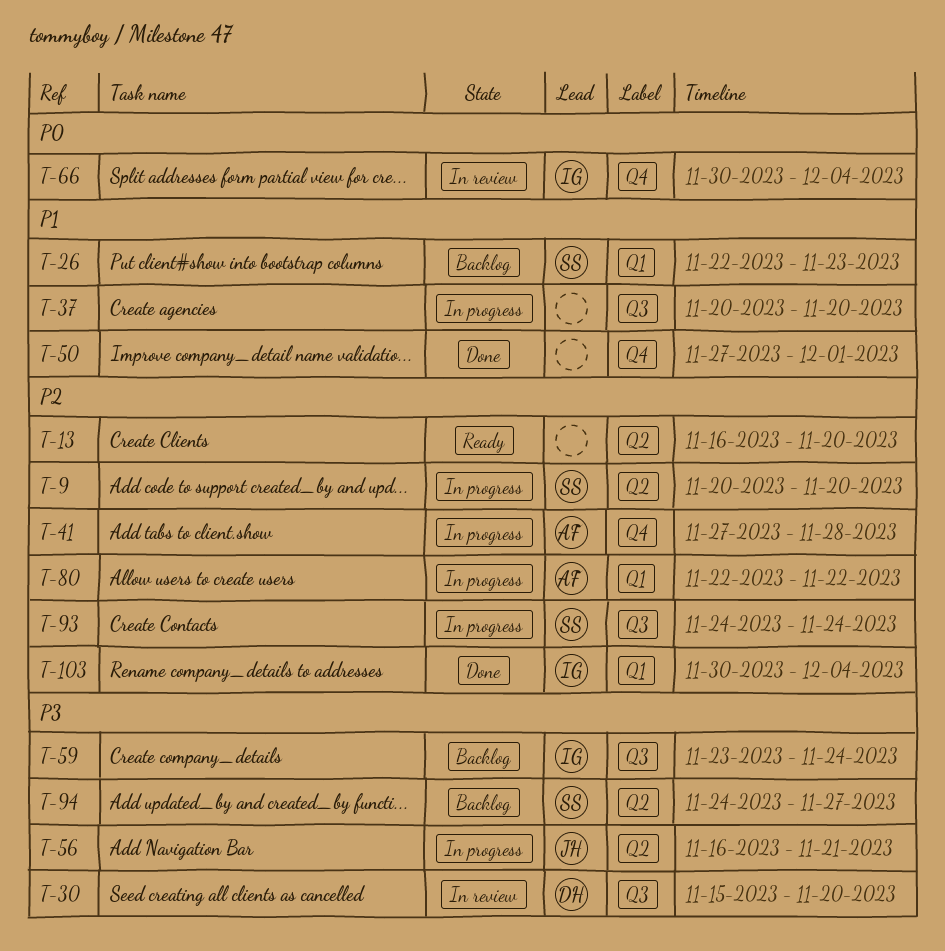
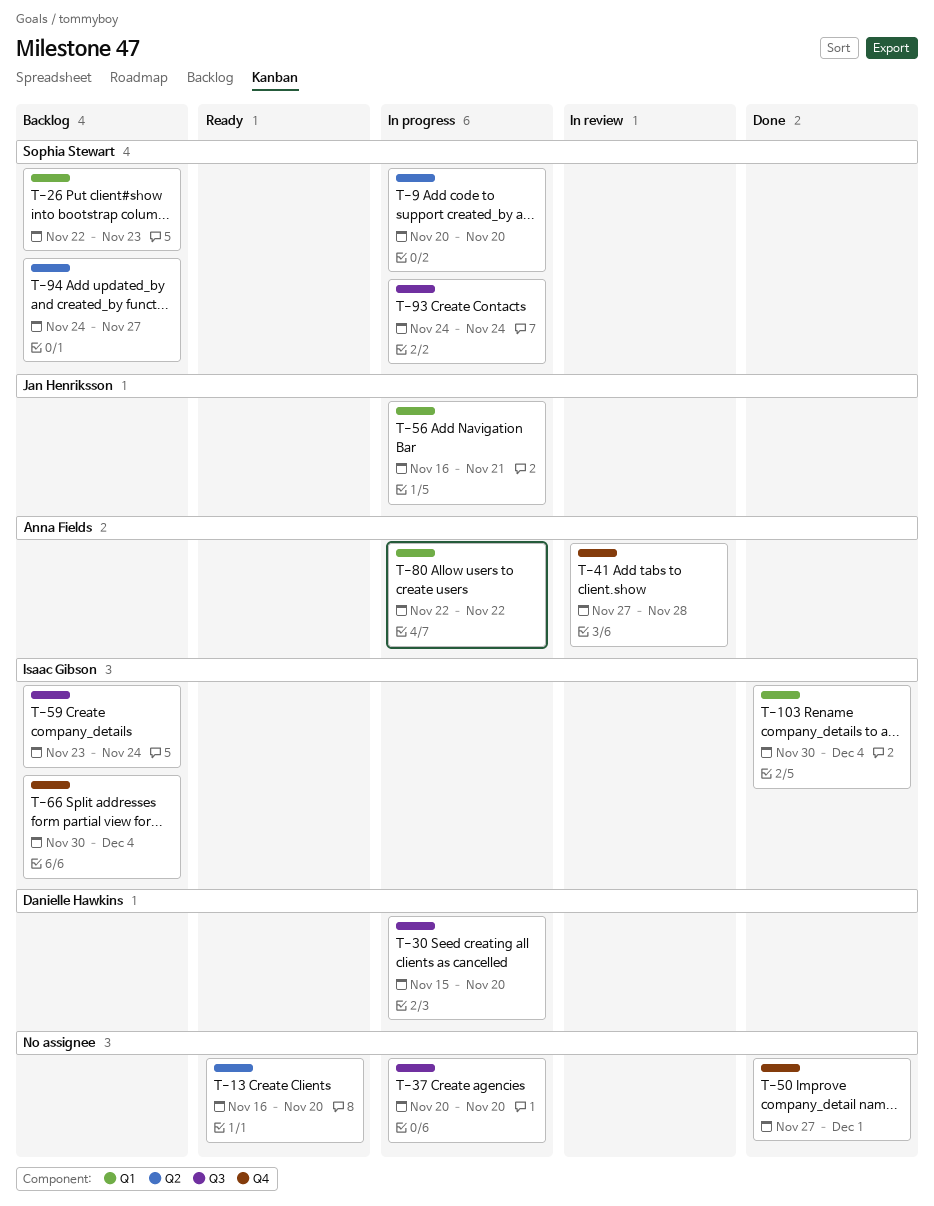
T-30, status: In review -> In progress
T-41, status: In progress -> In review
T-56, label: Q2 -> Q1
T-66, status: In review -> Backlog

